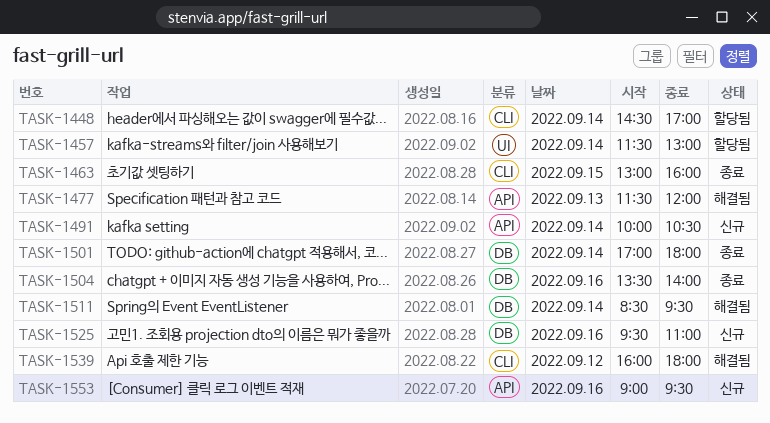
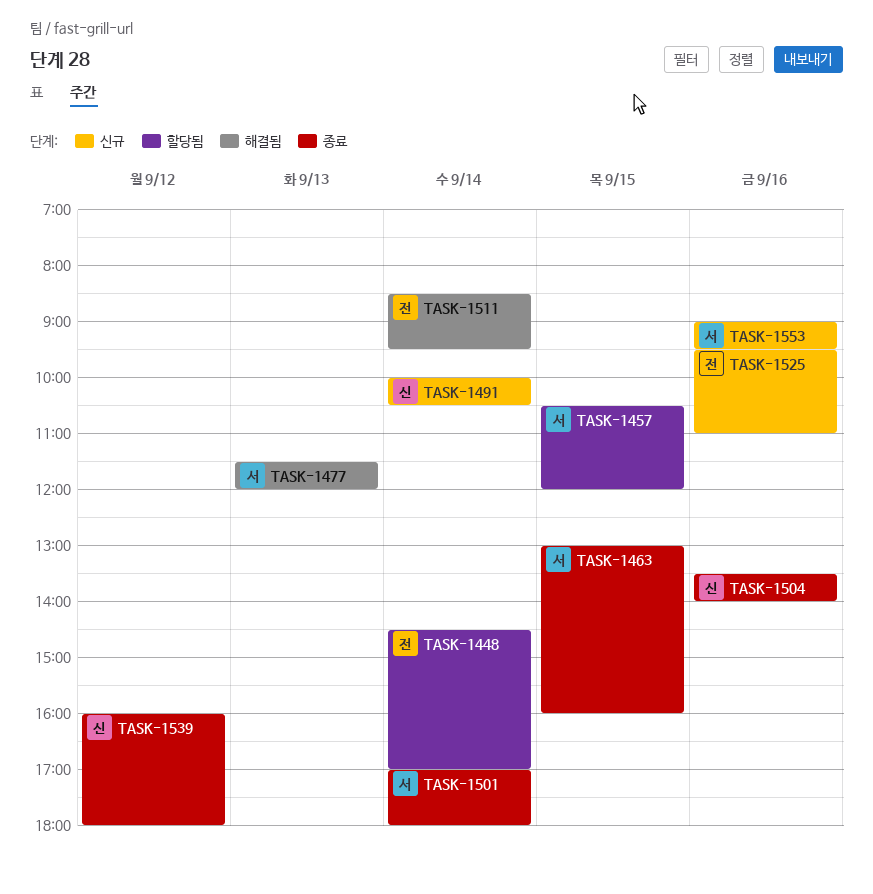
TASK-1457, day: Sep 14 -> Sep 15
TASK-1457, begins: 11:30 -> 10:30
TASK-1457, ends: 13:00 -> 12:00
TASK-1539, status: 해결됨 -> 종료

